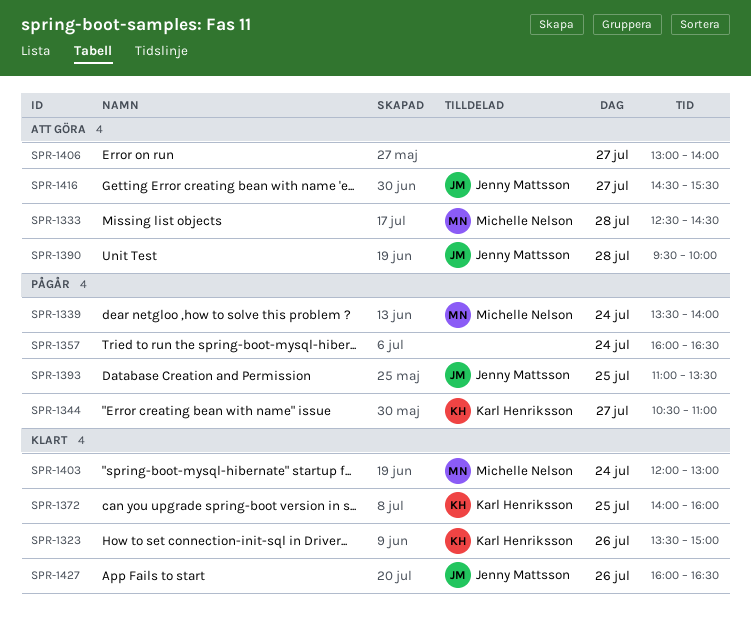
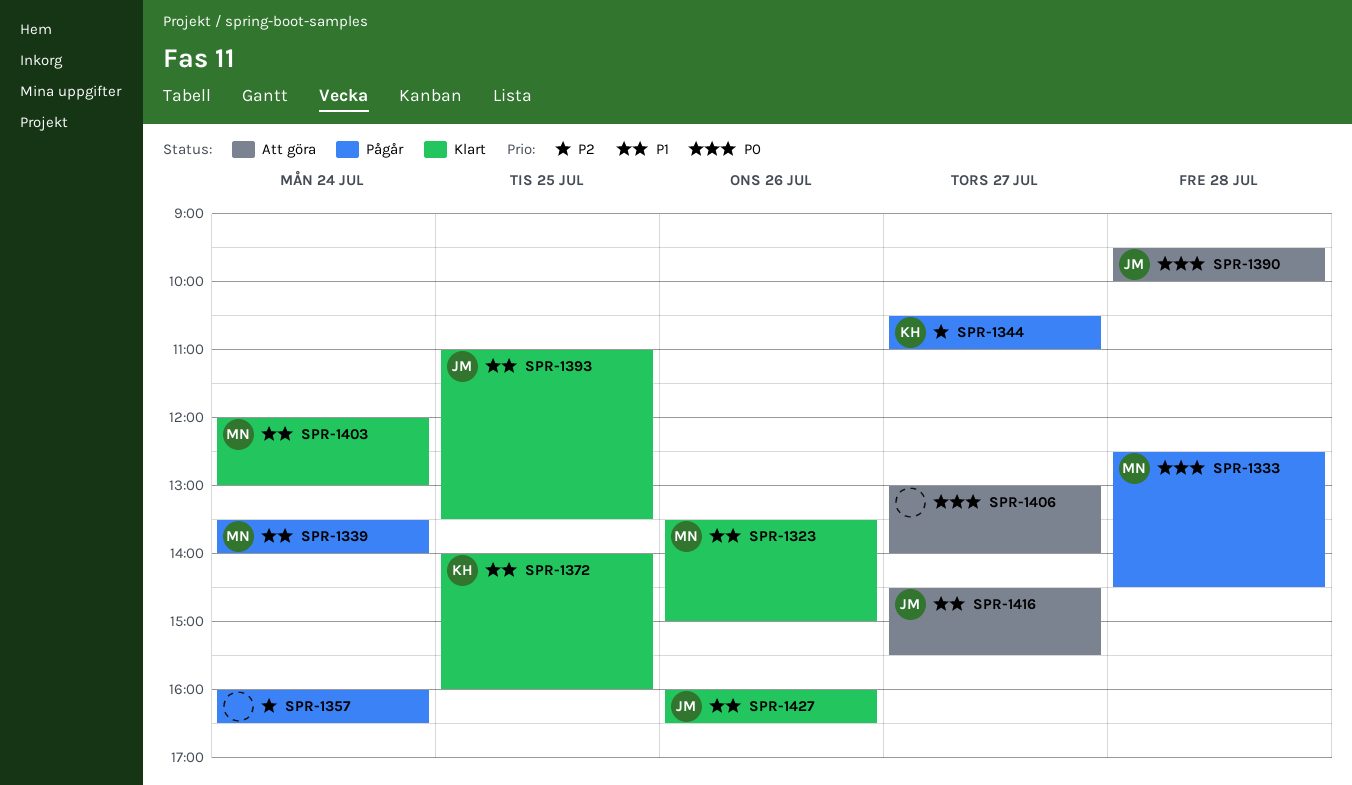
SPR-1323, owner: Karl Henriksson -> Michelle Nelson
SPR-1333, status: Att göra -> Pågår
SPR-1393, status: Pågår -> Klart

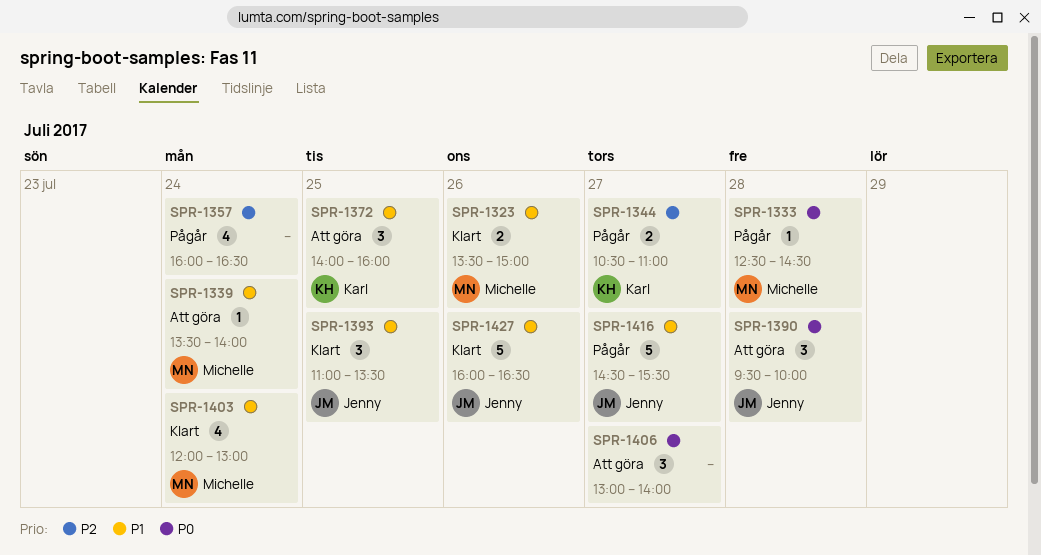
SPR-1339, status: Pågår -> Att göra
SPR-1372, status: Klart -> Att göra
SPR-1416, status: Att göra -> Pågår

